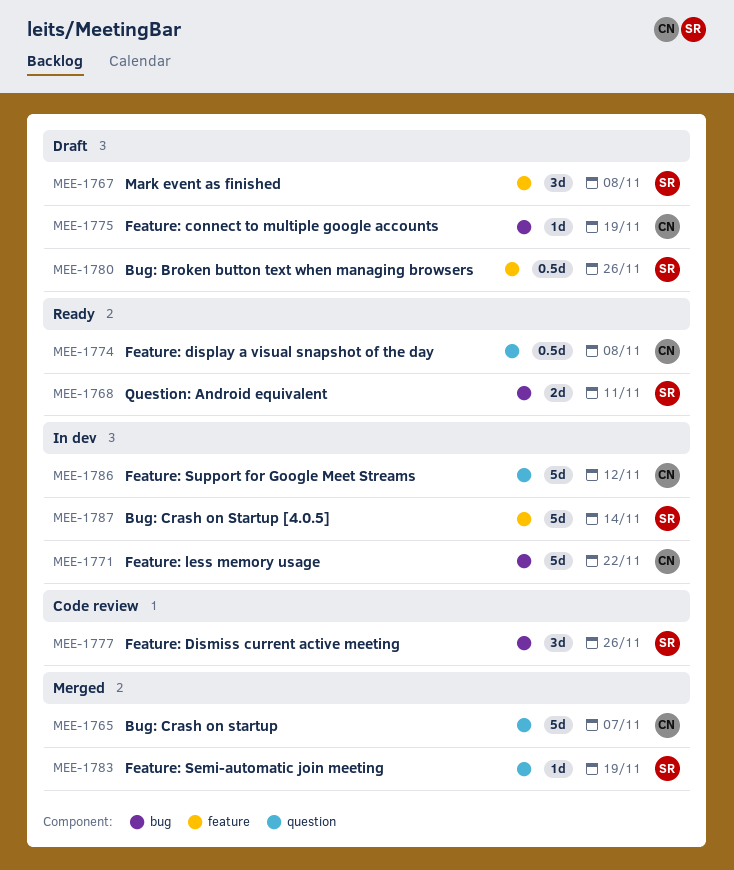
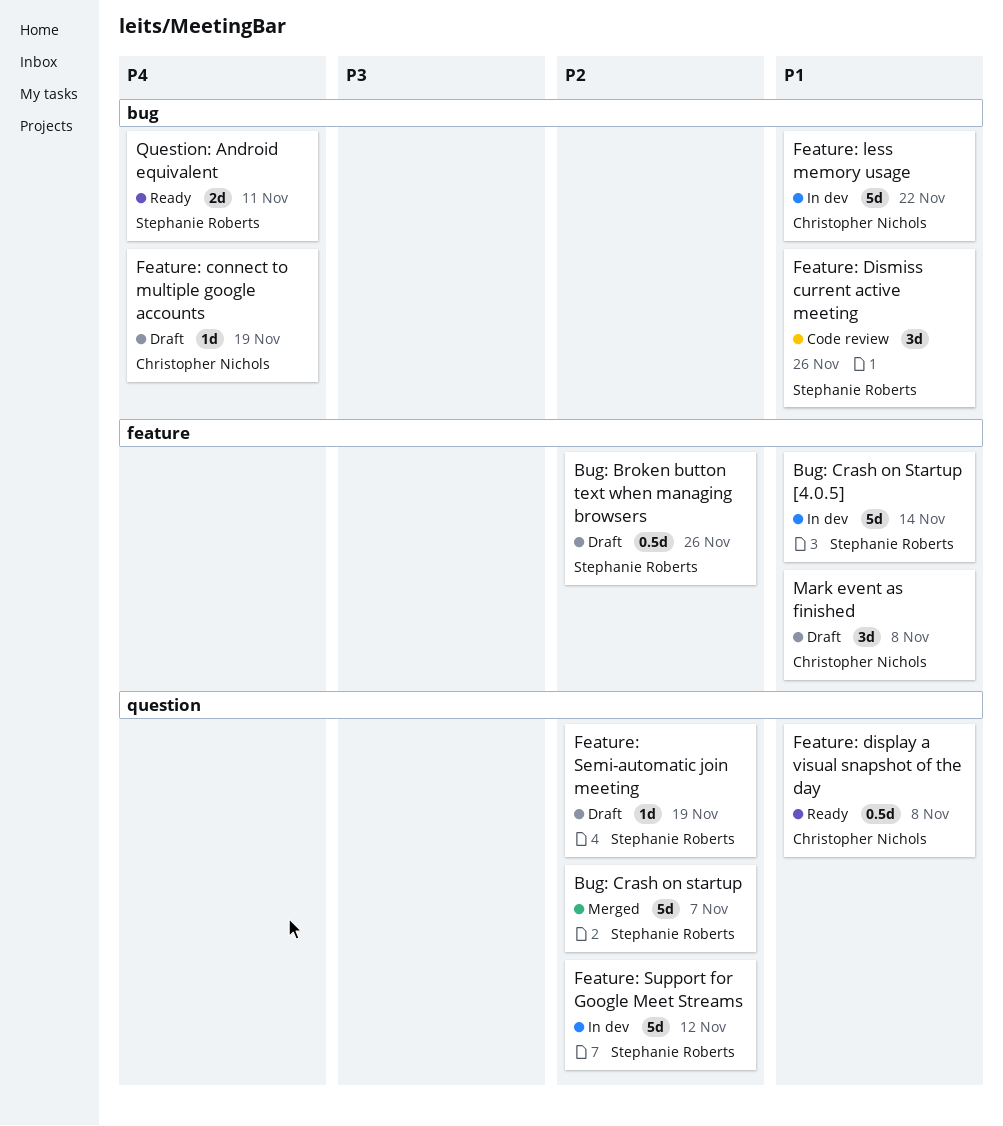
Bug: Crash on startup, owner: Christopher Nichols -> Stephanie Roberts
Feature: Semi-automatic join meeting, status: Merged -> Draft
Feature: Support for Google Meet Streams, owner: Christopher Nichols -> Stephanie Roberts
Mark event as finished, owner: Stephanie Roberts -> Christopher Nichols

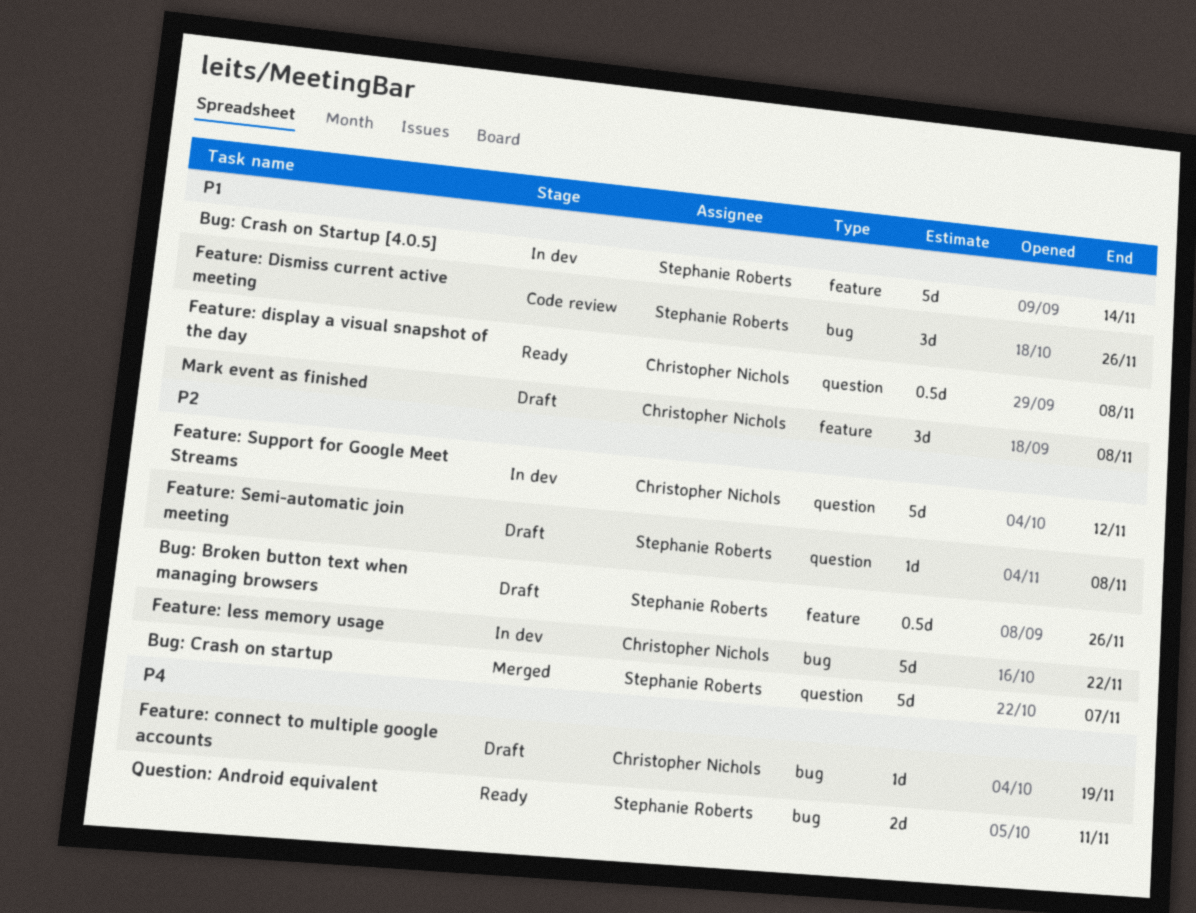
Feature: less memory usage, priority: P1 -> P2
Feature: Semi-automatic join meeting, due: Nov 19 -> Nov 8
Feature: Support for Google Meet Streams, owner: Stephanie Roberts -> Christopher Nichols

